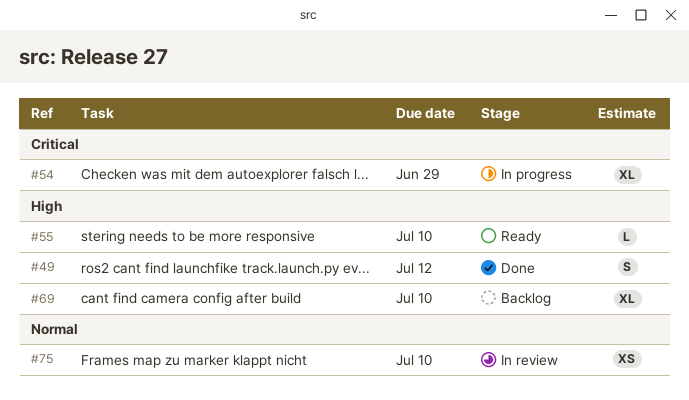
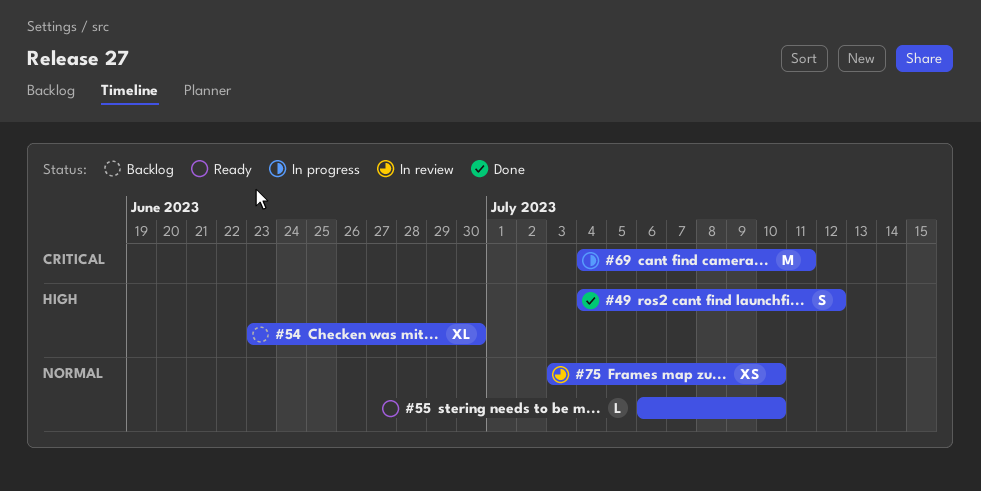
#54, status: In progress -> Backlog
#54, priority: Critical -> High
#54, due: Jun 29 -> Jun 30
#55, priority: High -> Normal
#69, status: Backlog -> In progress
#69, priority: High -> Critical
#69, estimate: XL -> M
#69, due: Jul 10 -> Jul 11

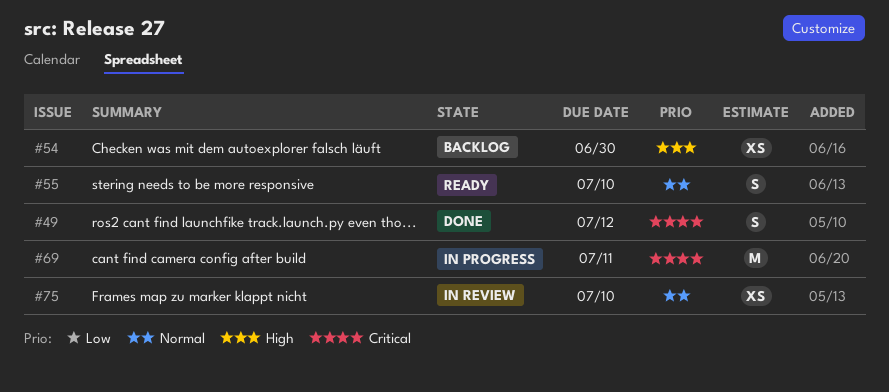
#49, priority: High -> Critical
#54, estimate: XL -> XS
#55, estimate: L -> S

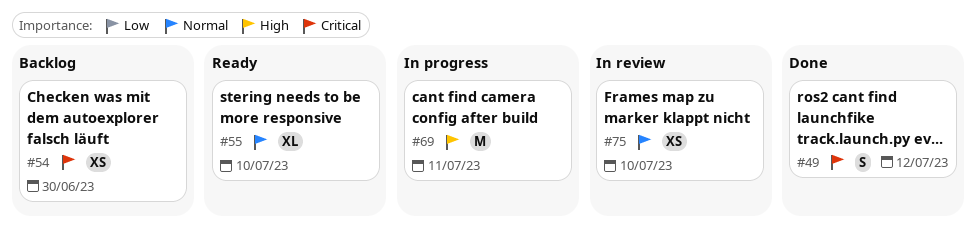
#54, priority: High -> Critical
#55, estimate: S -> XL
#69, priority: Critical -> High

